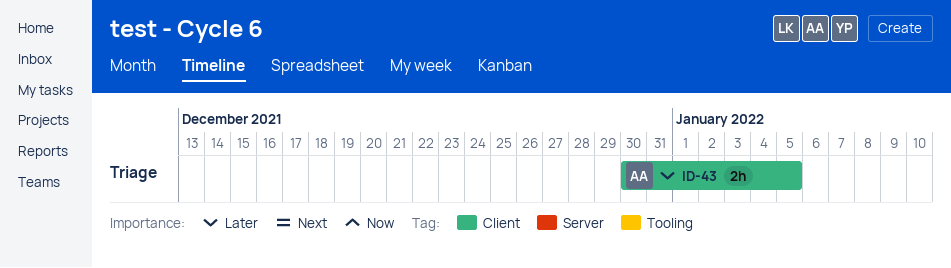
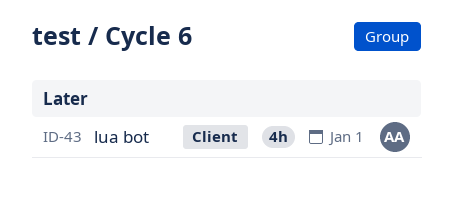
ID-43, estimate: 2h -> 4h
ID-43, due: Jan 5 -> Jan 1

